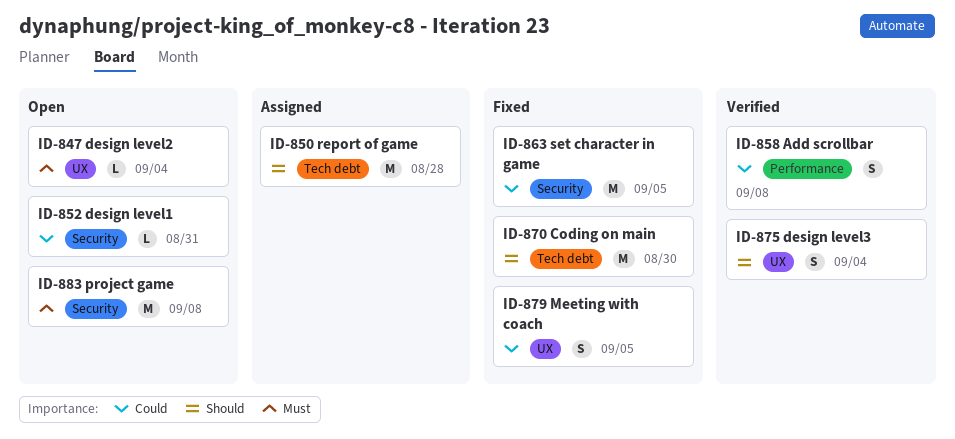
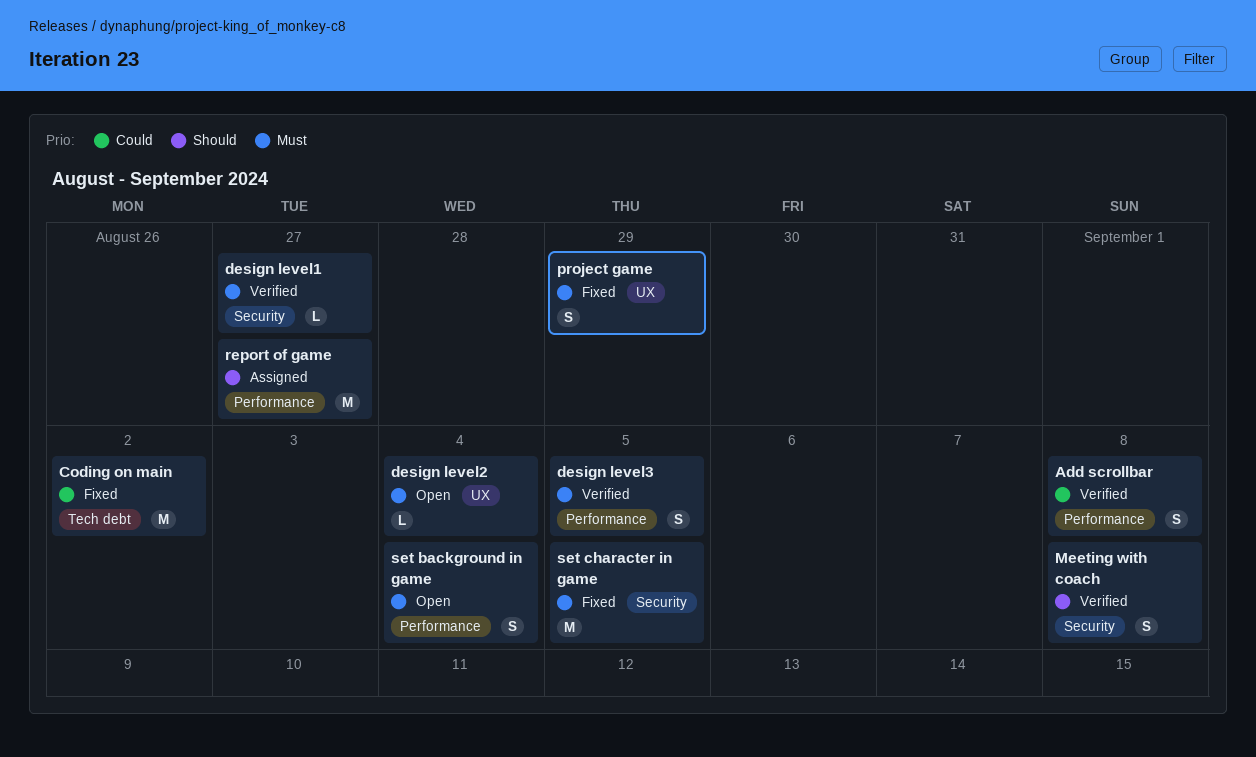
Coding on main, priority: Should -> Could
Coding on main, due: Aug 30 -> Sep 2
design level1, status: Open -> Verified
design level1, priority: Could -> Must
design level1, due: Aug 31 -> Aug 27
design level3, priority: Should -> Must
design level3, label: UX -> Performance
design level3, due: Sep 4 -> Sep 5
Meeting with coach, status: Fixed -> Verified
Meeting with coach, priority: Could -> Should
Meeting with coach, label: UX -> Security
Meeting with coach, due: Sep 5 -> Sep 8
project game, status: Open -> Fixed
project game, label: Security -> UX
project game, estimate: M -> S
project game, due: Sep 8 -> Aug 29
report of game, label: Tech debt -> Performance
report of game, due: Aug 28 -> Aug 27
set background in game: none -> present
set character in game, priority: Could -> Must

